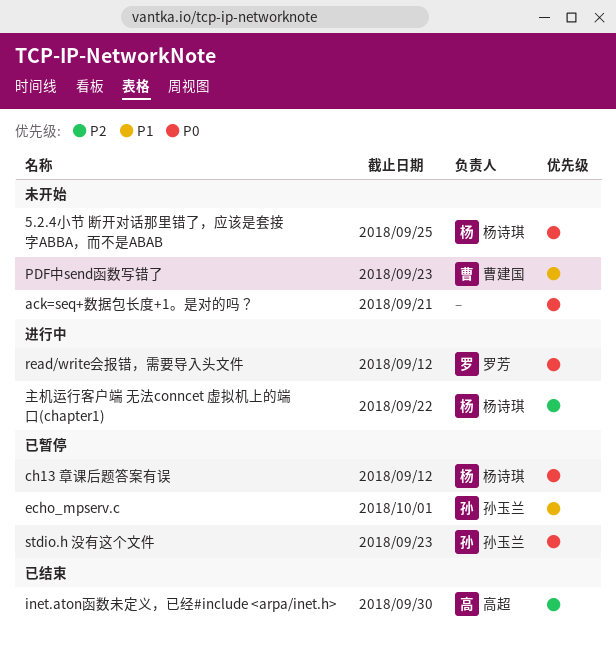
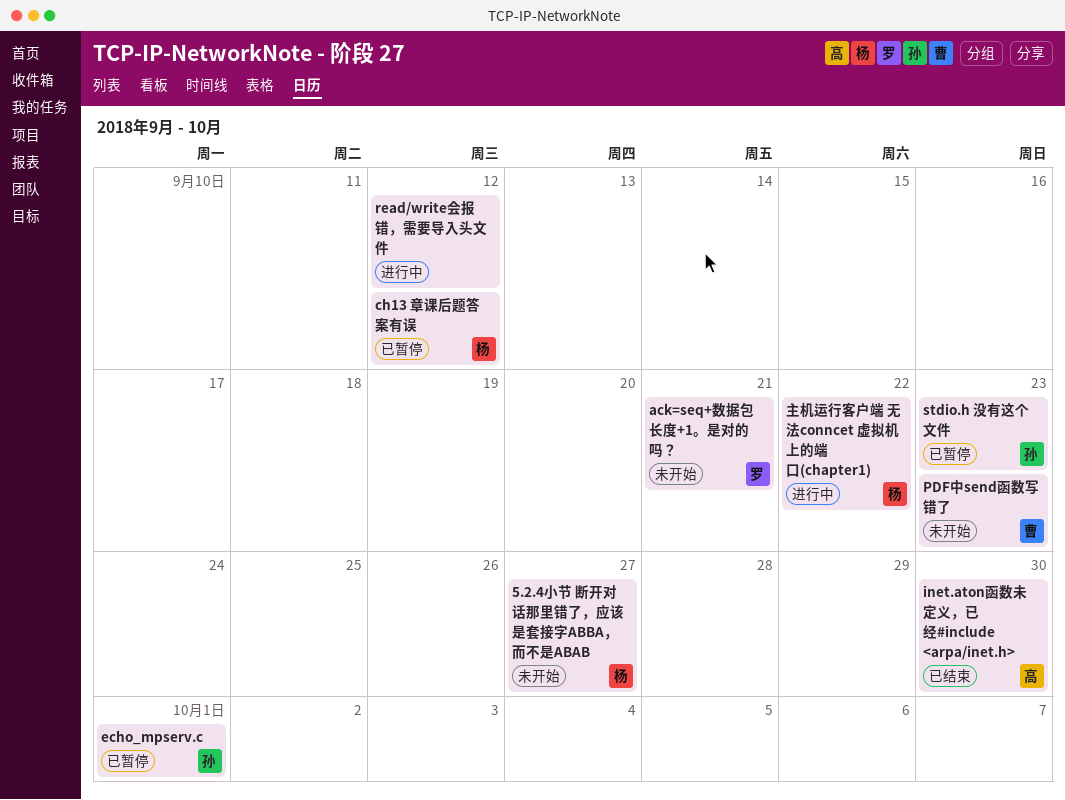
5.2.4小节 断开对话那里错了，应该是套接字ABBA，而不是ABAB, due: Sep 25 -> Sep 27
ack=seq+数据包长度+1。是对的吗？, owner: none -> 罗芳
read/write会报错，需要导入头文件, owner: 罗芳 -> none

